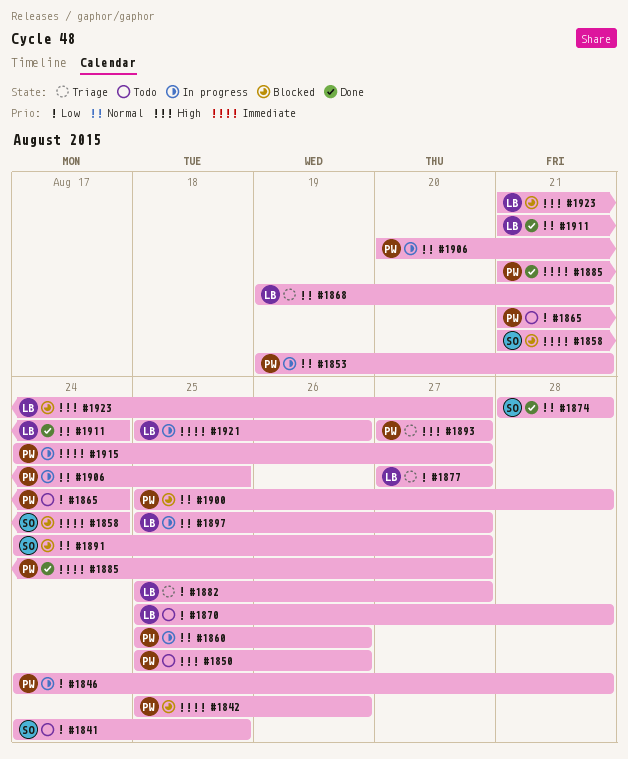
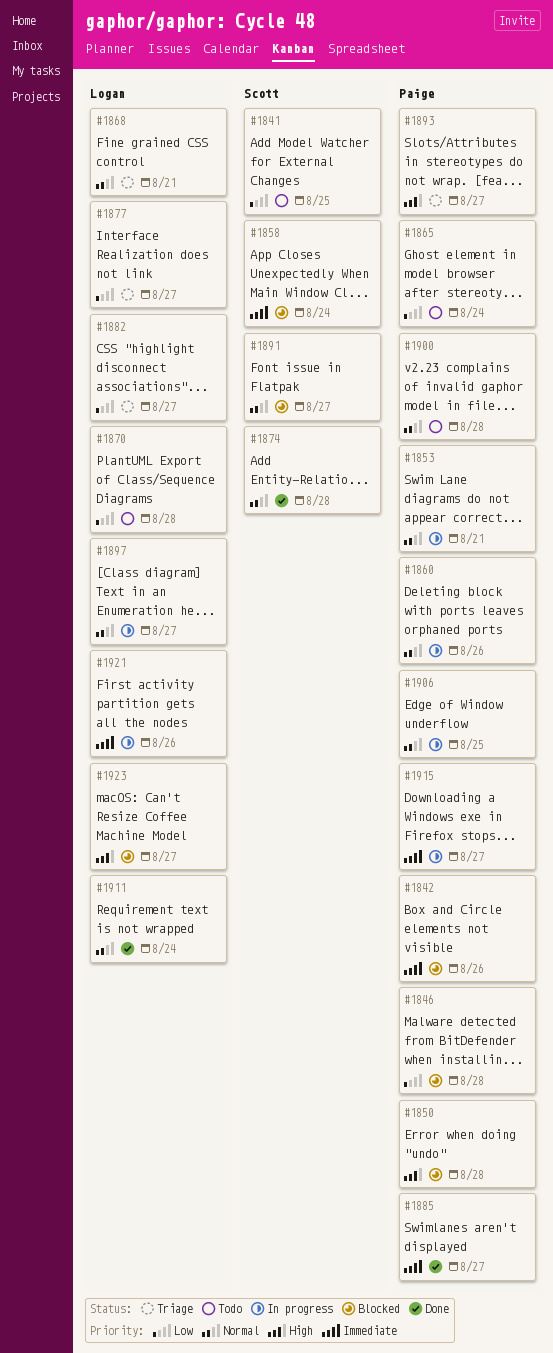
#1846, status: In progress -> Blocked
#1850, status: Todo -> Blocked
#1850, due: Aug 26 -> Aug 28
#1900, status: Blocked -> Todo

